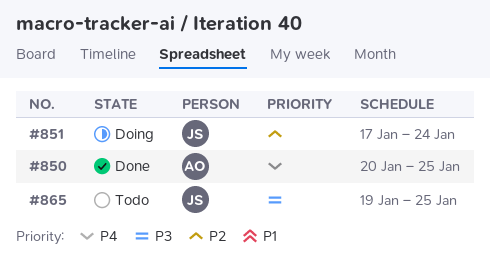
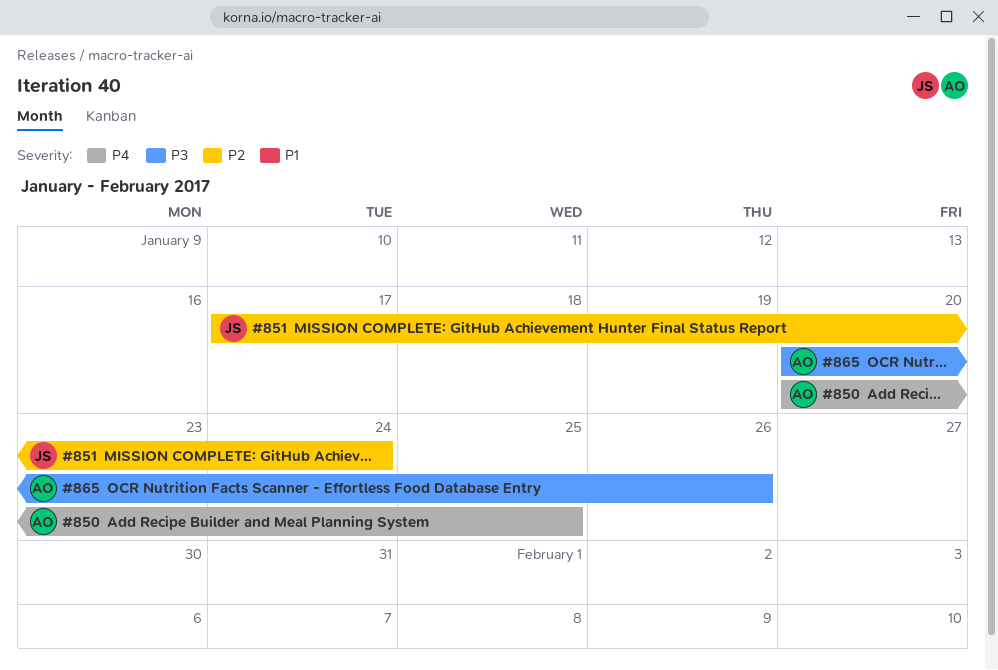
#865, owner: JS -> AO
#865, start: Jan 19 -> Jan 20
#865, due: Jan 25 -> Jan 26

